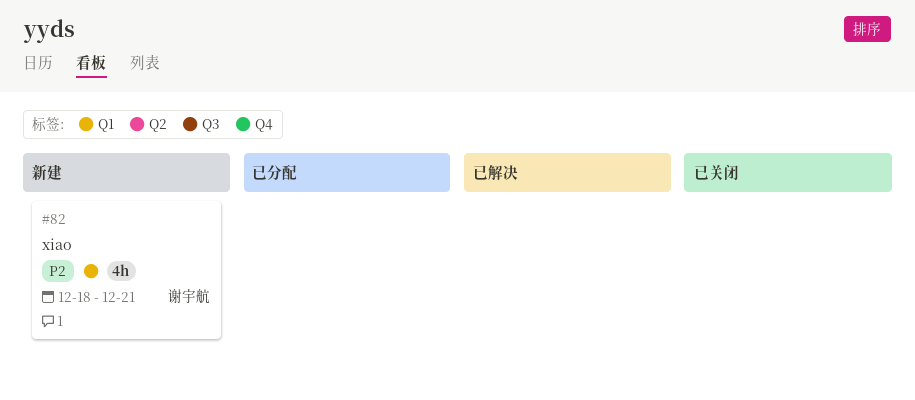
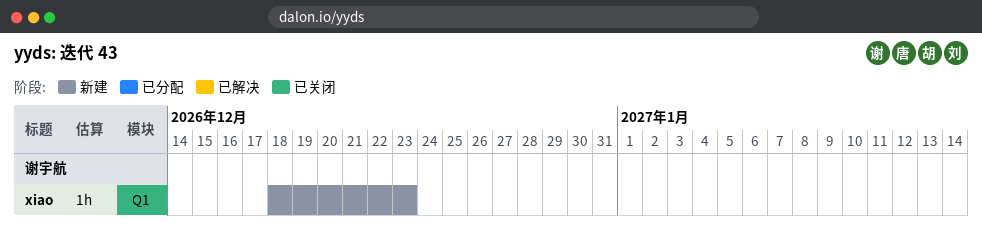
xiao, estimate: 4h -> 1h
xiao, due: Dec 21 -> Dec 23

